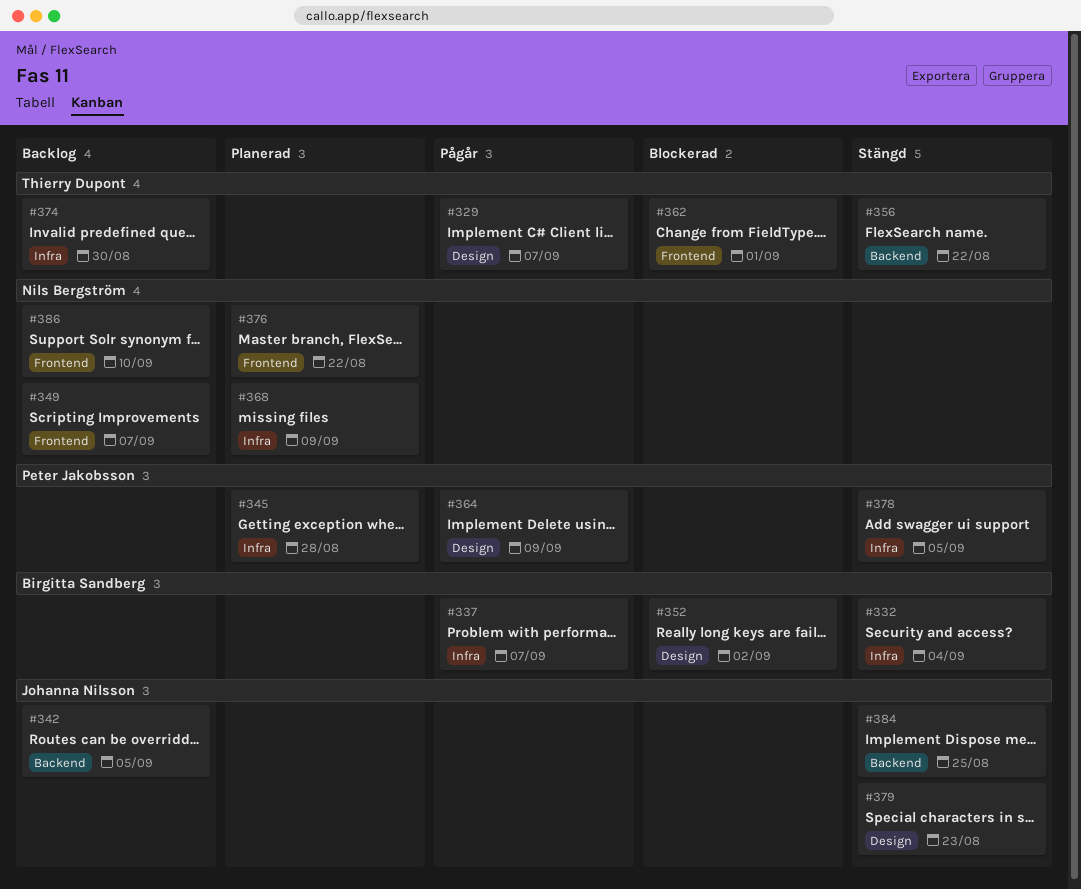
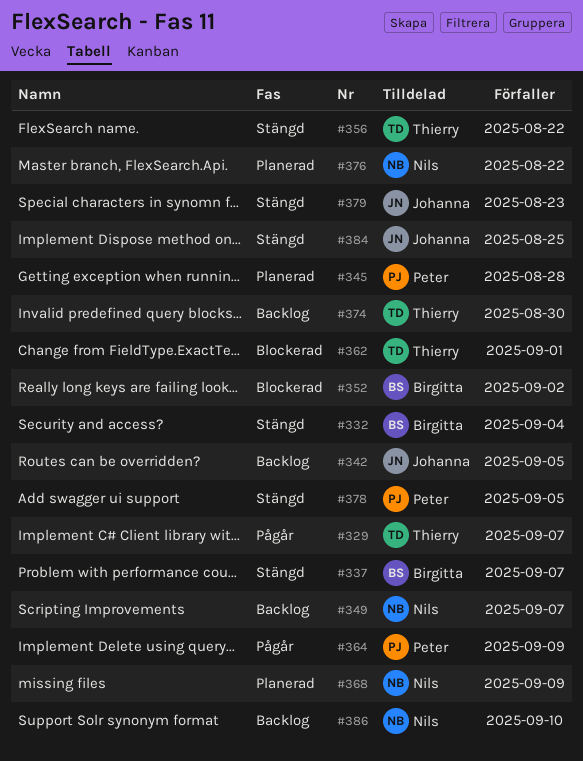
#337, status: Pågår -> Stängd

